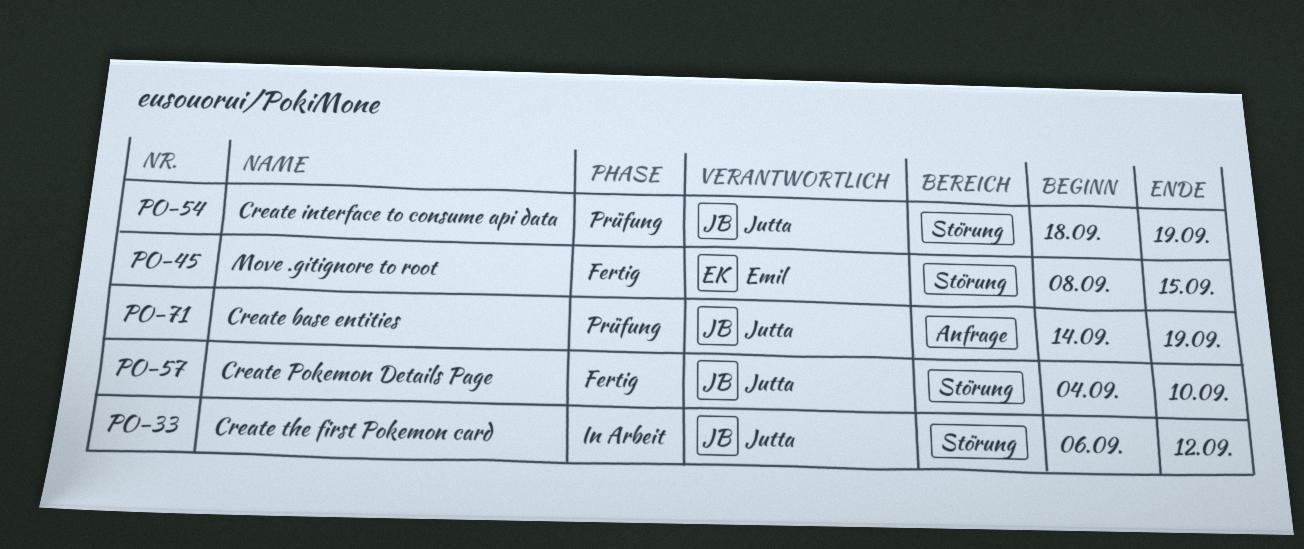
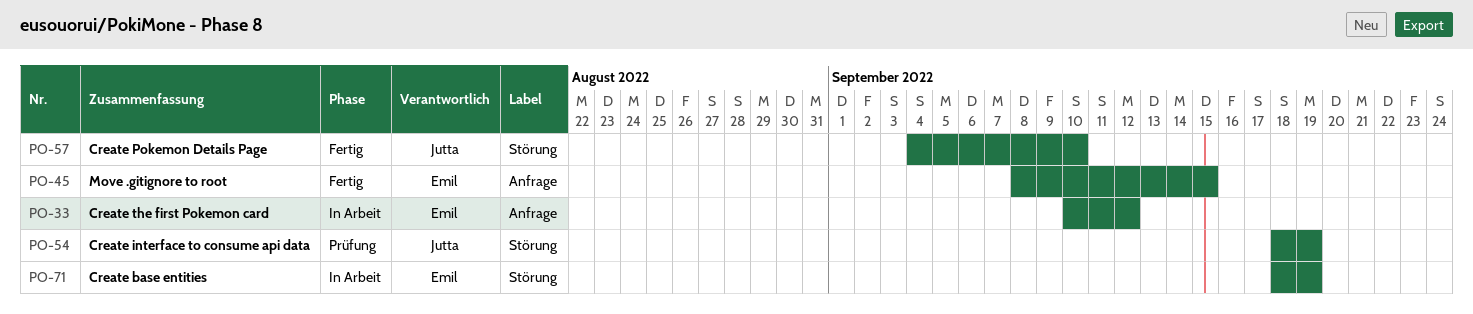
PO-33, owner: Jutta -> Emil
PO-33, label: Störung -> Anfrage
PO-33, start: Sep 6 -> Sep 10
PO-45, label: Störung -> Anfrage
PO-71, status: Prüfung -> In Arbeit
PO-71, owner: Jutta -> Emil
PO-71, label: Anfrage -> Störung
PO-71, start: Sep 14 -> Sep 18

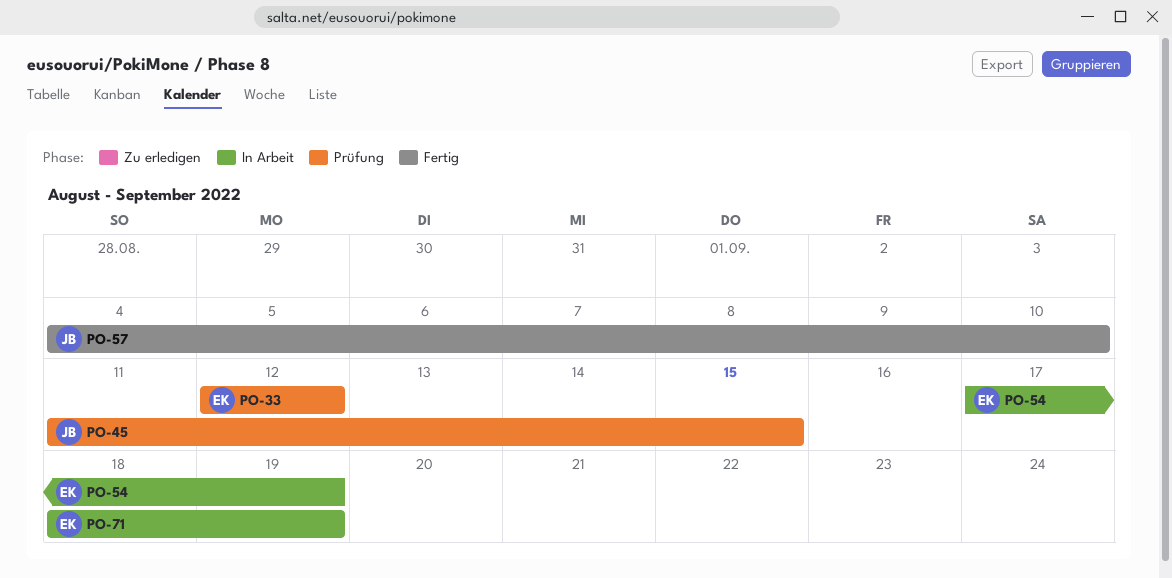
PO-33, status: In Arbeit -> Prüfung
PO-33, start: Sep 10 -> Sep 12
PO-45, status: Fertig -> Prüfung
PO-45, owner: Emil -> Jutta
PO-45, start: Sep 8 -> Sep 11
PO-54, status: Prüfung -> In Arbeit
PO-54, owner: Jutta -> Emil
PO-54, start: Sep 18 -> Sep 17

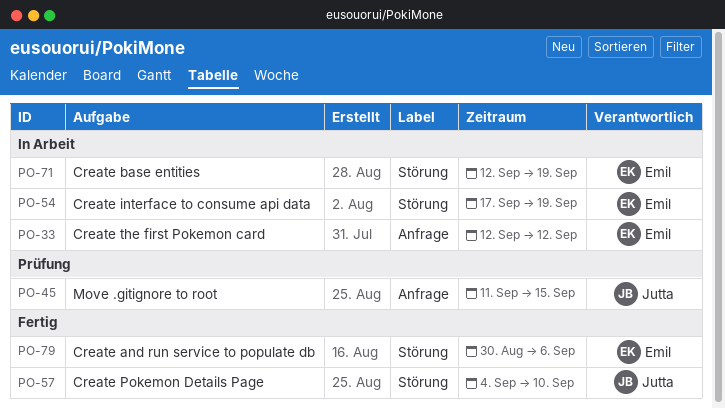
PO-33, status: Prüfung -> In Arbeit
PO-71, start: Sep 18 -> Sep 12
PO-79: none -> present

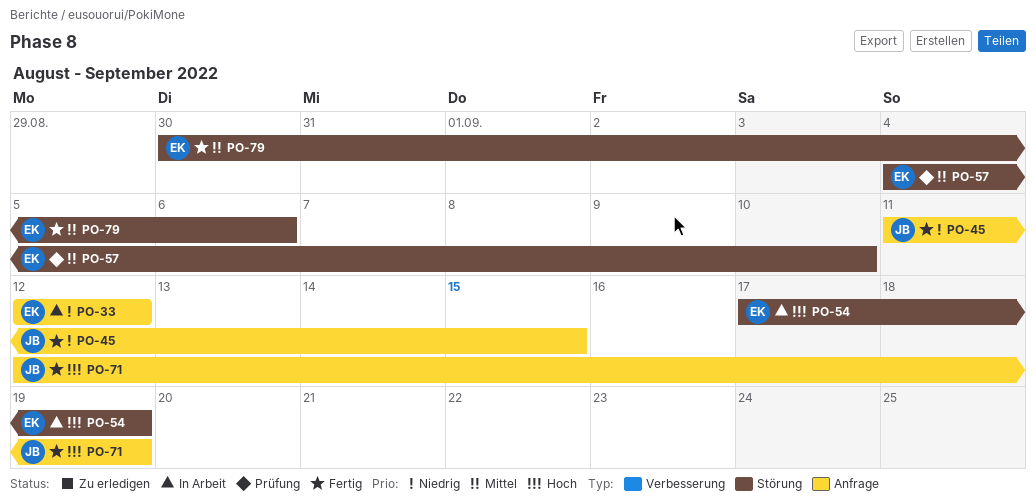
PO-45, status: Prüfung -> Fertig
PO-57, status: Fertig -> Prüfung
PO-57, owner: Jutta -> Emil
PO-71, status: In Arbeit -> Fertig
PO-71, owner: Emil -> Jutta
PO-71, label: Störung -> Anfrage

